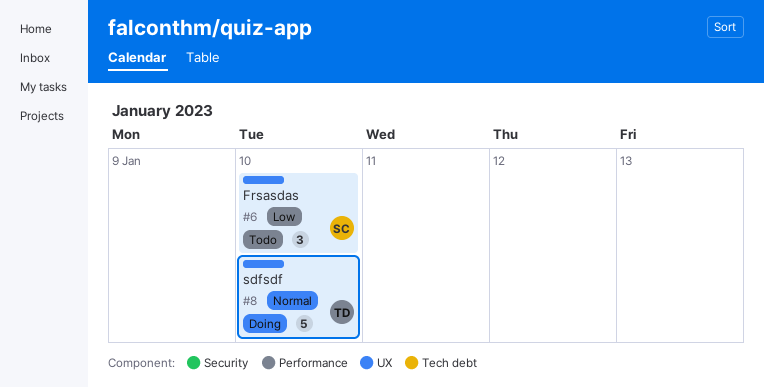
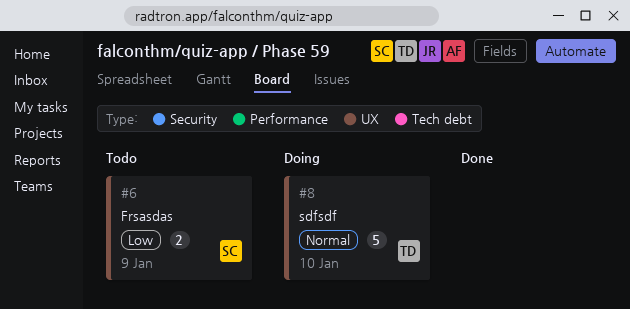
#6, estimate: 3 -> 2
#6, day: Jan 10 -> Jan 9

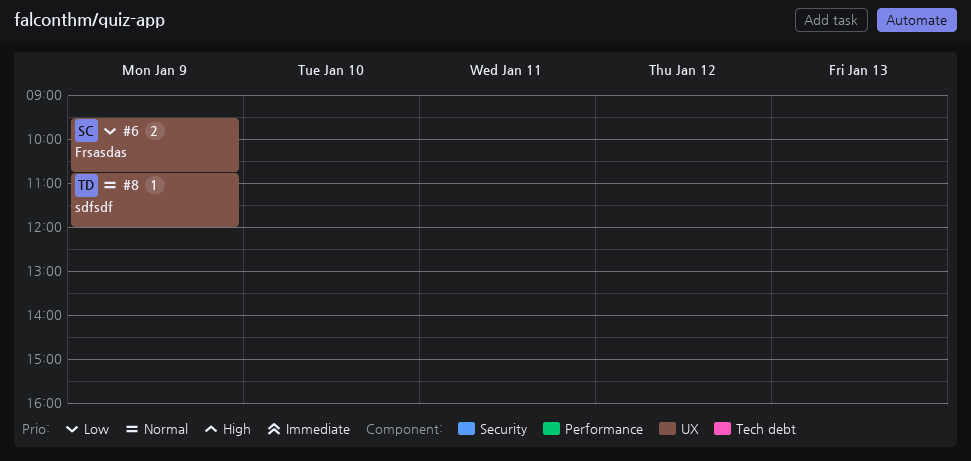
#8, estimate: 5 -> 1
#8, day: Jan 10 -> Jan 9

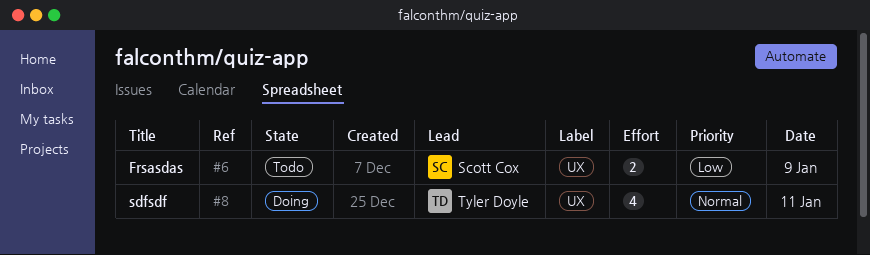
#8, estimate: 1 -> 4
#8, day: Jan 9 -> Jan 11

